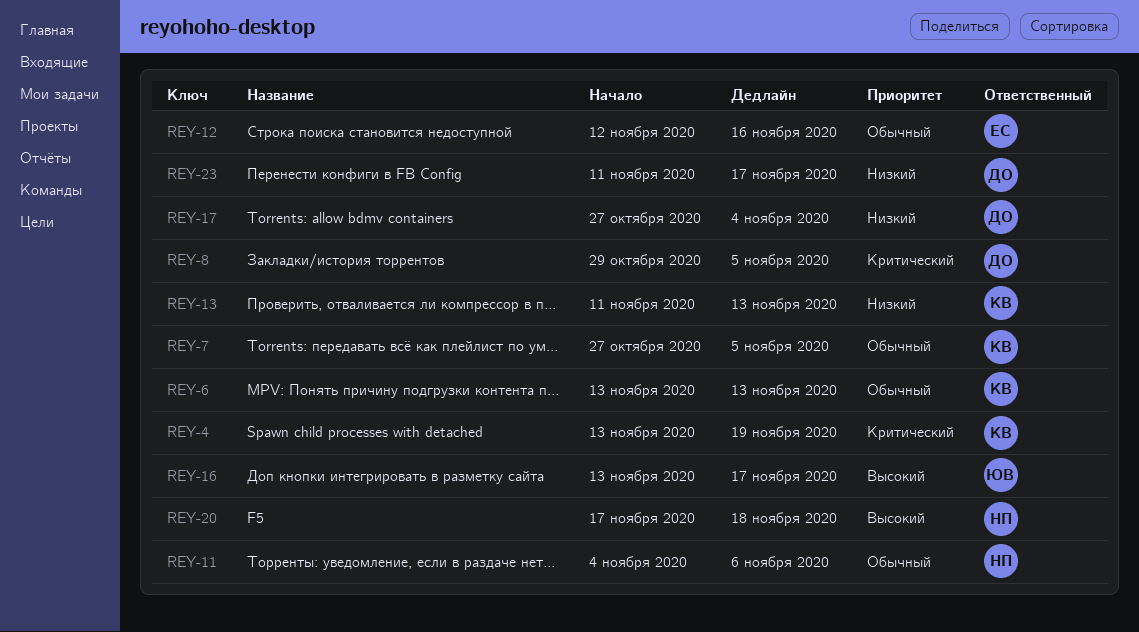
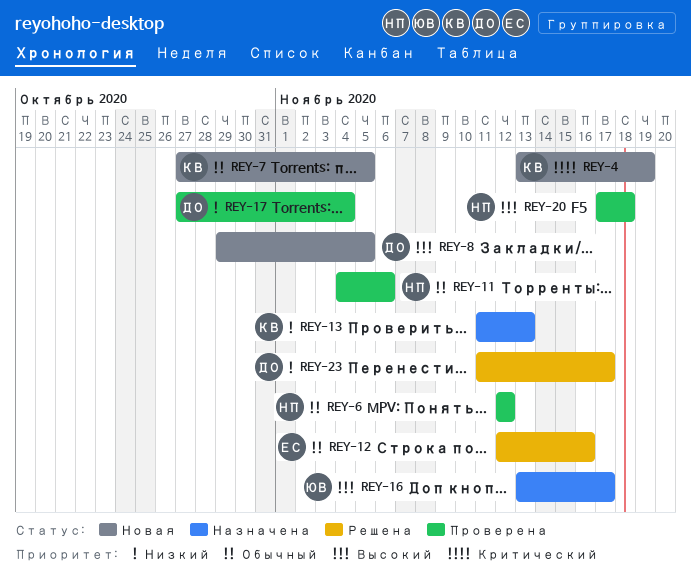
REY-6, owner: КВ -> НП
REY-6, start: Nov 13 -> Nov 12
REY-6, due: Nov 13 -> Nov 12
REY-8, priority: Критический -> Высокий

